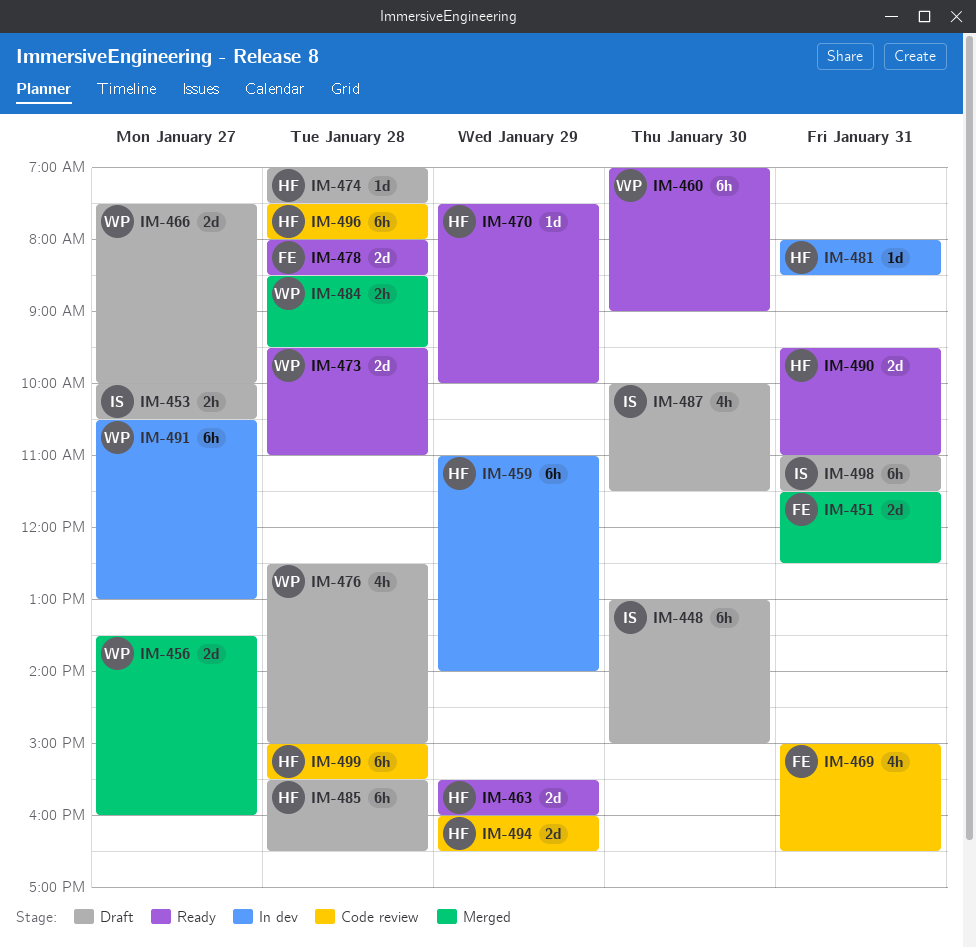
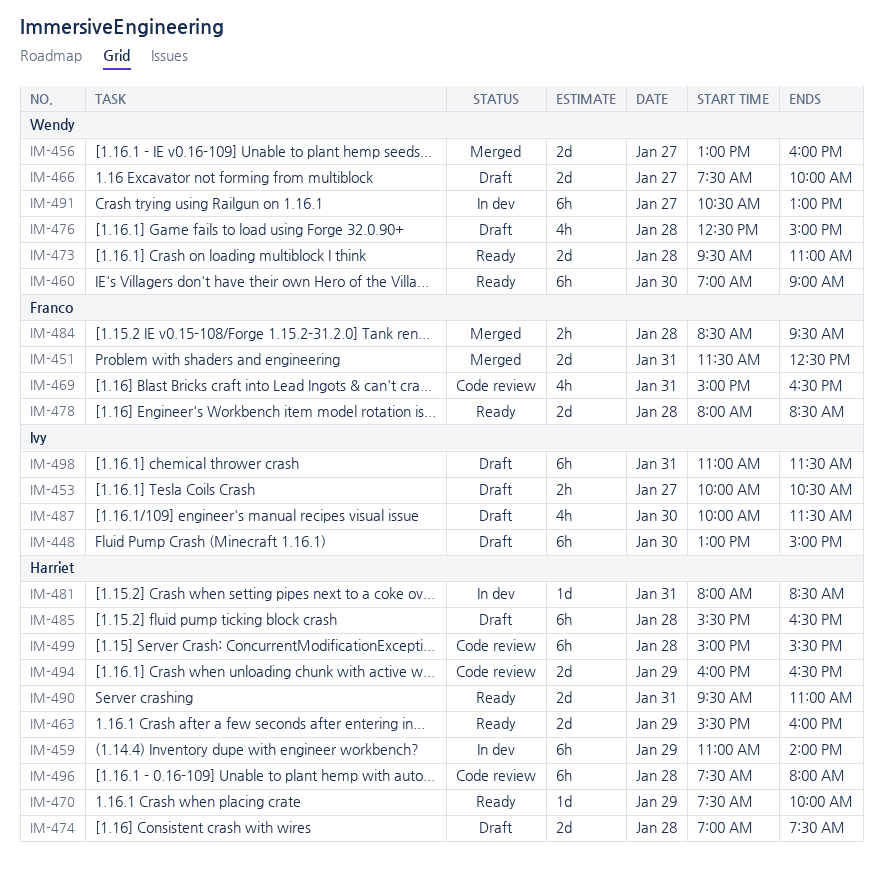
IM-456, begins: 13:30 -> 13:00
IM-474, estimate: 1d -> 2d
IM-484, owner: Wendy -> Franco

